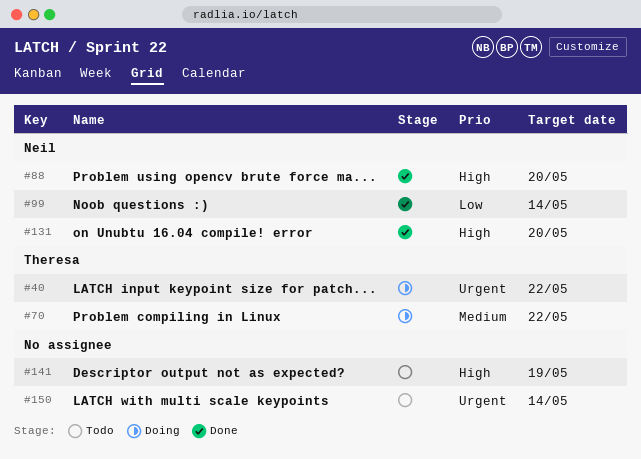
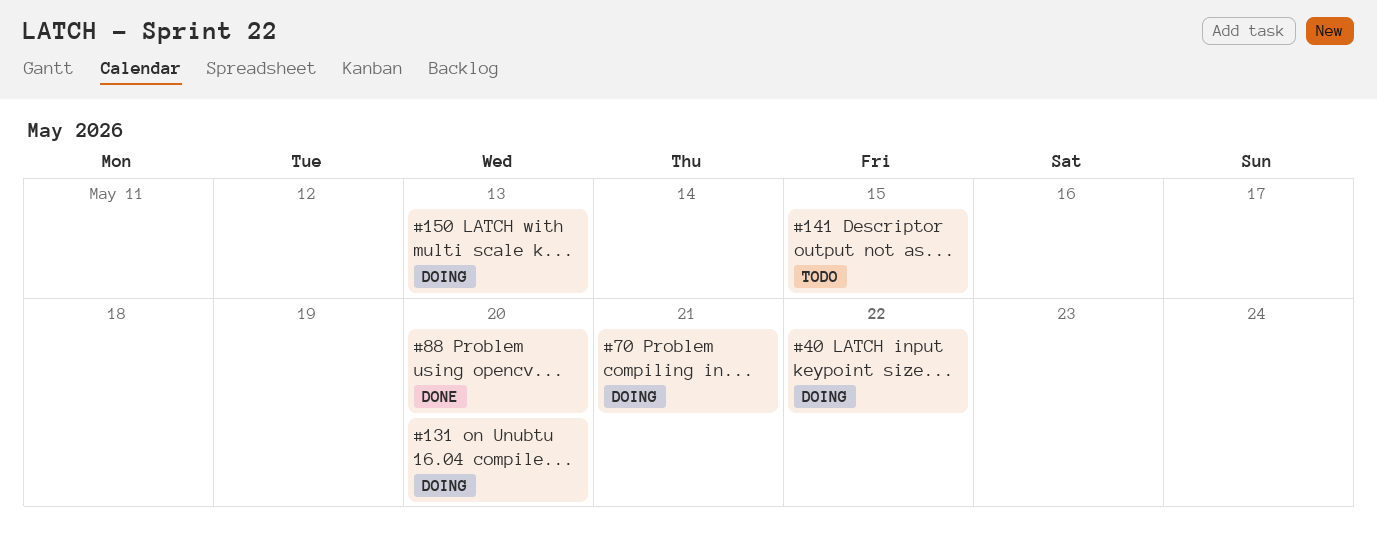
#70, due: May 22 -> May 21
#99: present -> none
#131, status: Done -> Doing
#141, due: May 19 -> May 15
#150, status: Todo -> Doing
#150, due: May 14 -> May 13

